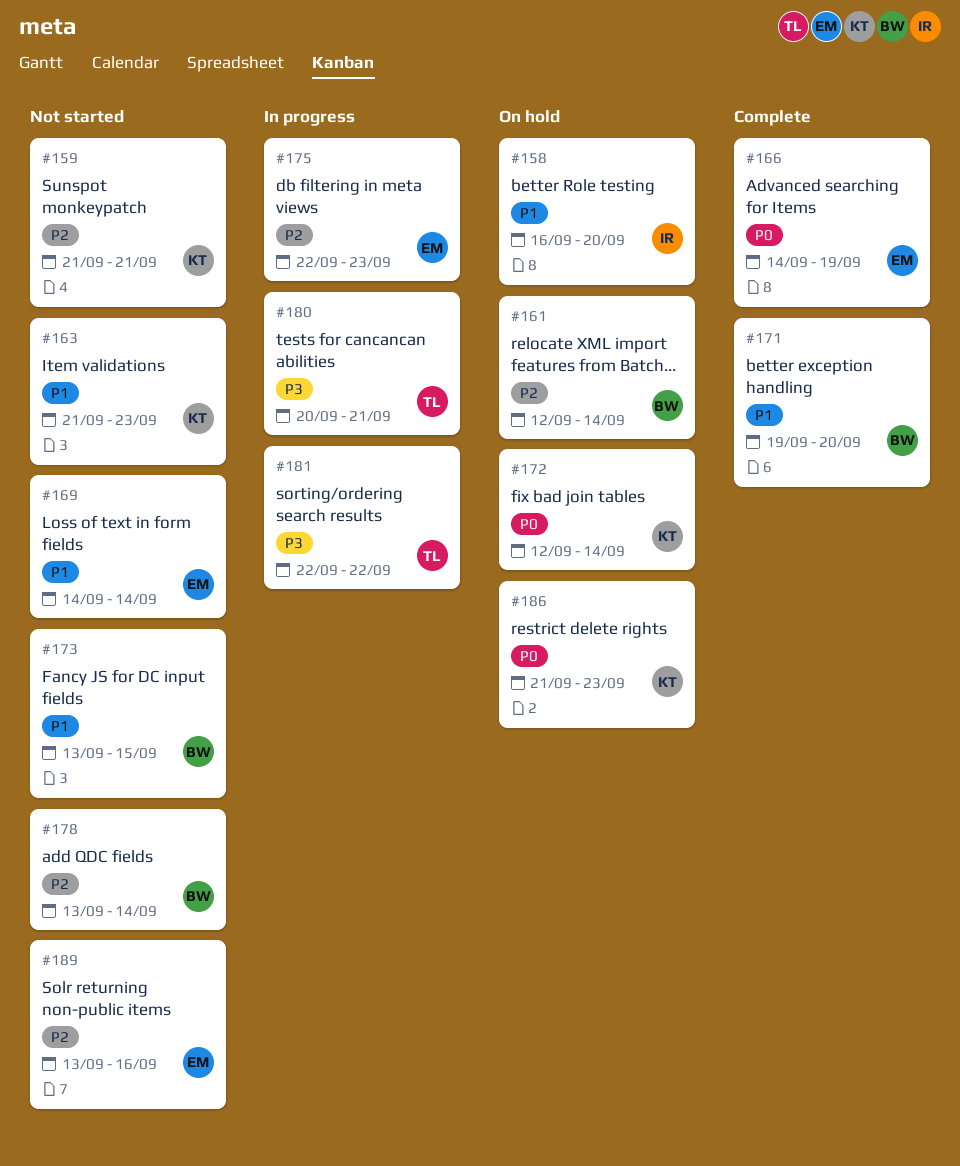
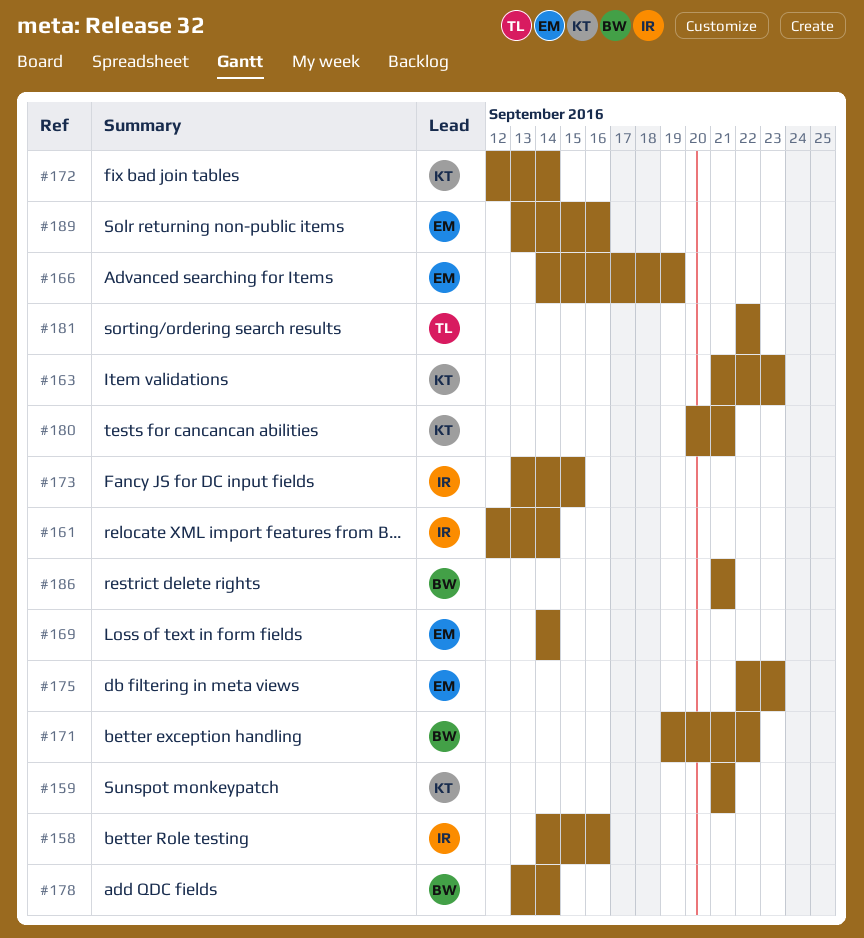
#158, start: Sep 16 -> Sep 14
#158, due: Sep 20 -> Sep 16
#161, owner: BW -> IR
#171, due: Sep 20 -> Sep 22
#173, owner: BW -> IR
#180, owner: TL -> KT
#186, owner: KT -> BW
#186, due: Sep 23 -> Sep 21

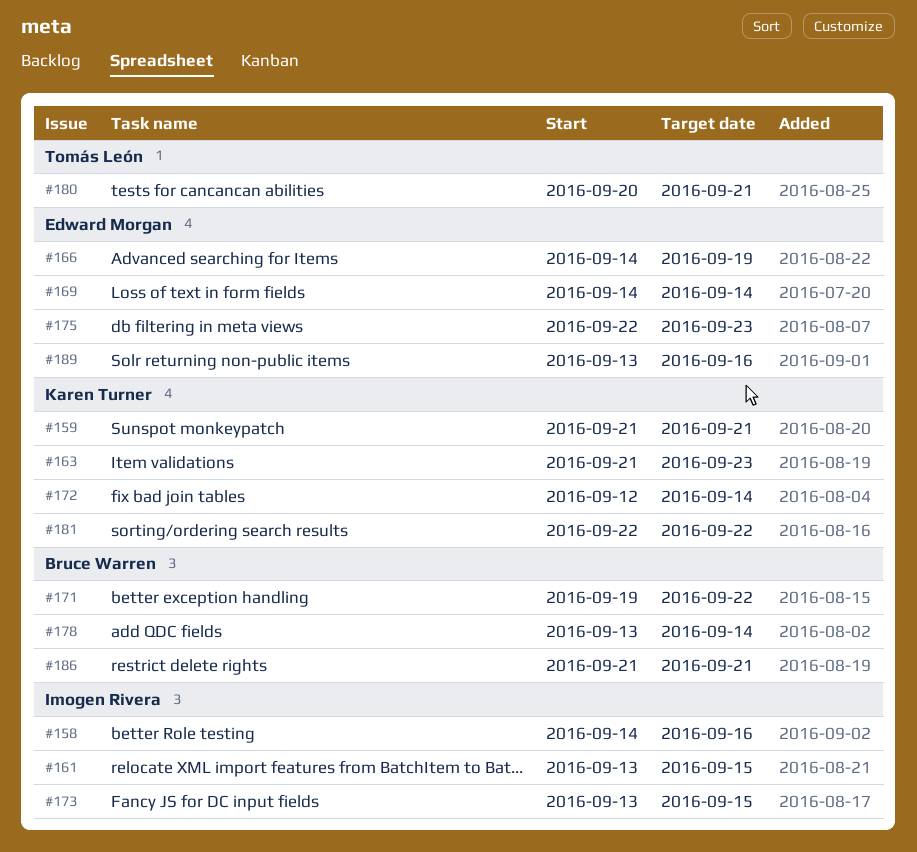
#161, start: Sep 12 -> Sep 13
#161, due: Sep 14 -> Sep 15
#180, owner: Karen Turner -> Tomás León
#181, owner: Tomás León -> Karen Turner

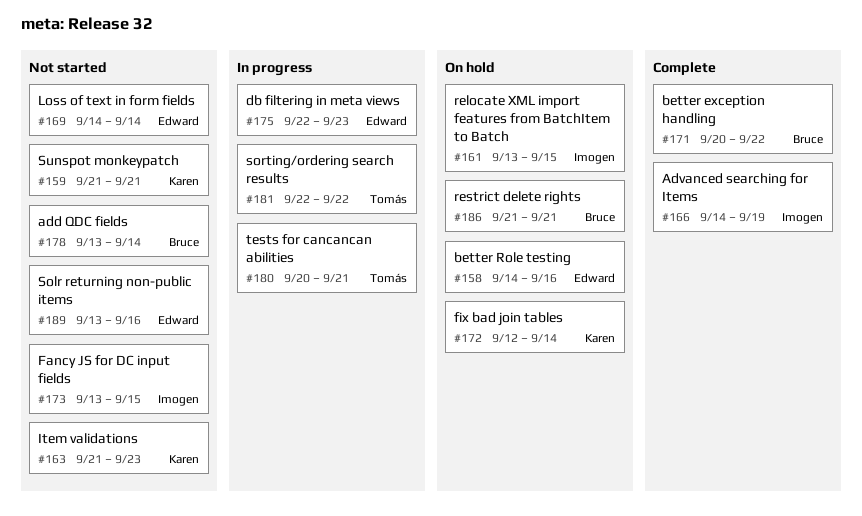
#158, owner: Imogen Rivera -> Edward Morgan
#166, owner: Edward Morgan -> Imogen Rivera
#171, start: Sep 19 -> Sep 20
#181, owner: Karen Turner -> Tomás León

